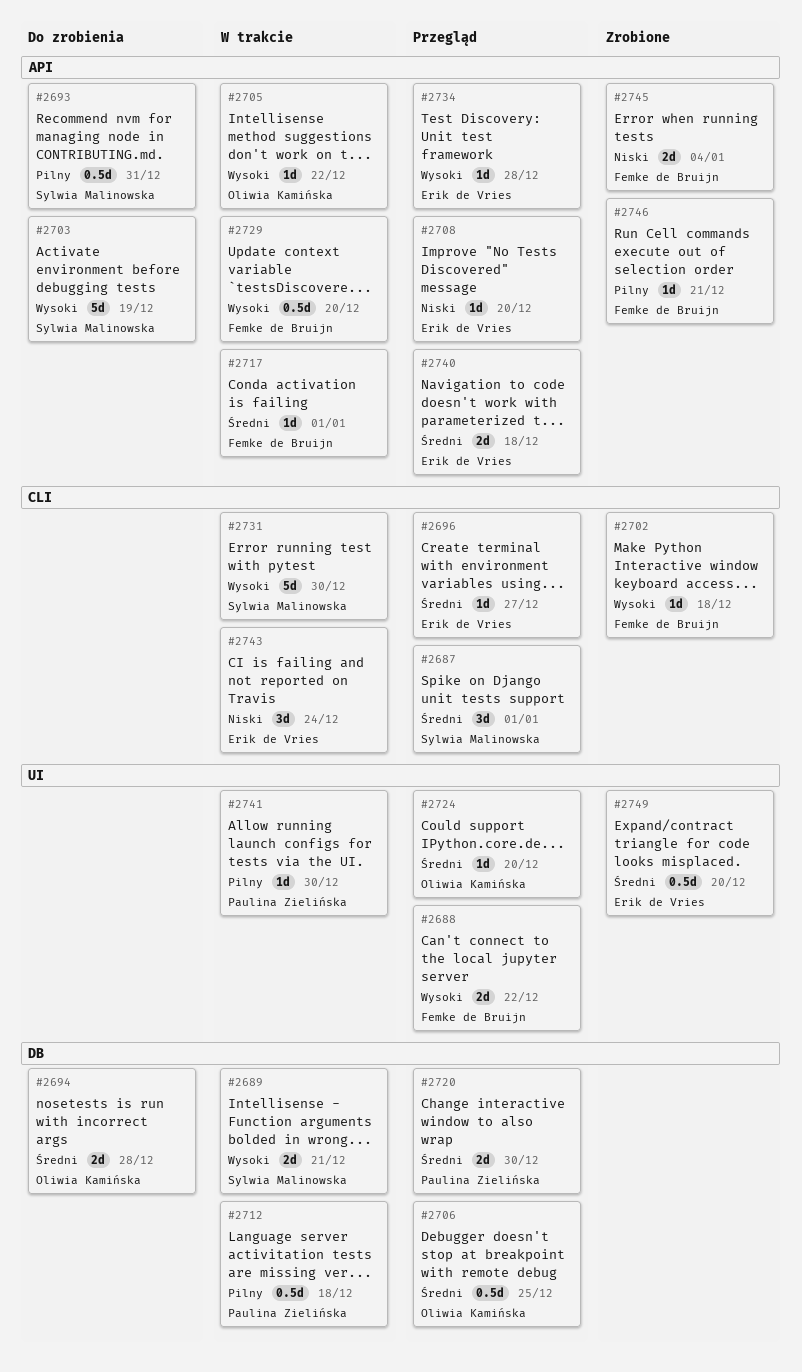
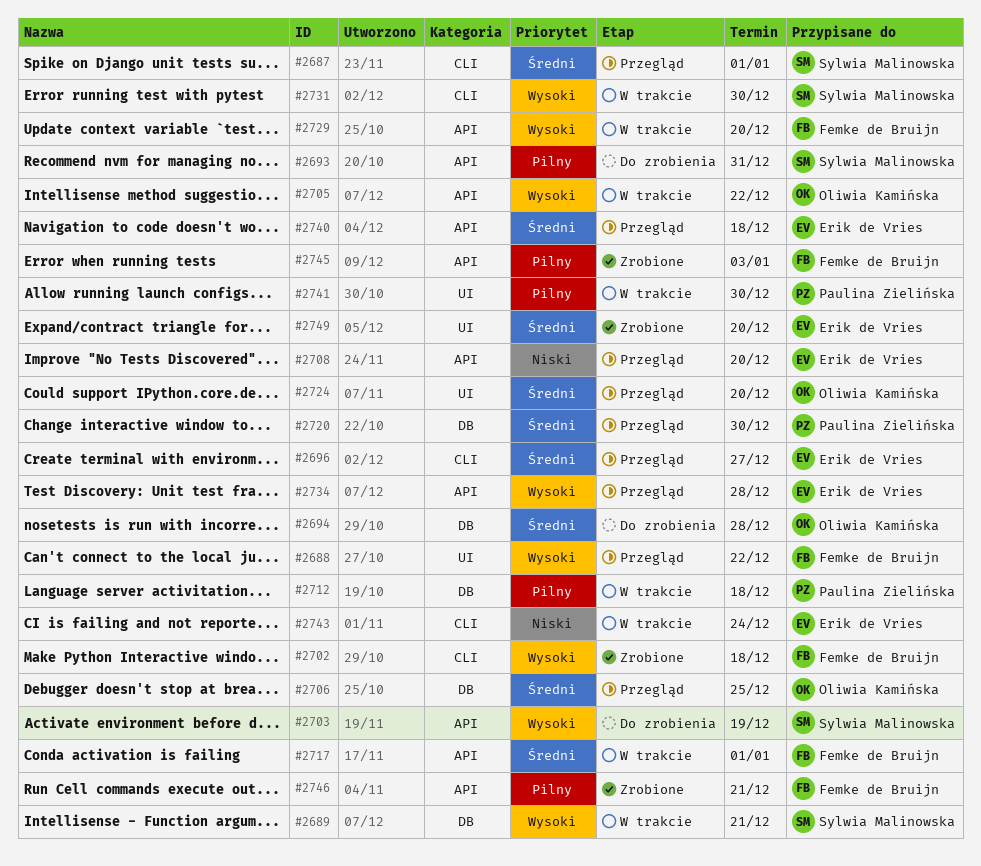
#2745, priority: Niski -> Pilny
#2745, due: Jan 4 -> Jan 3

